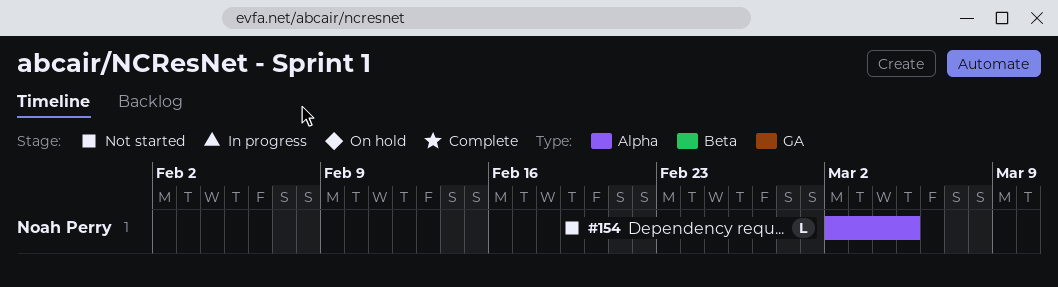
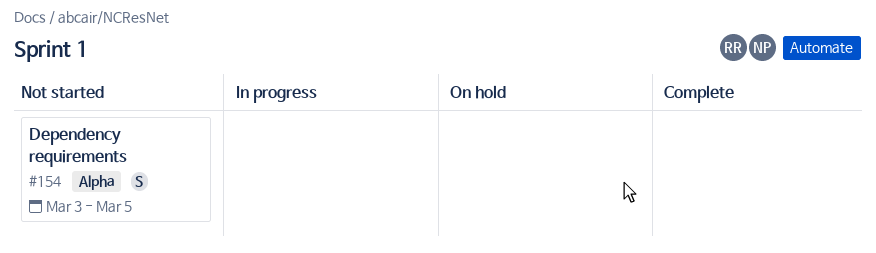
#154, estimate: L -> S
#154, start: Mar 2 -> Mar 3

